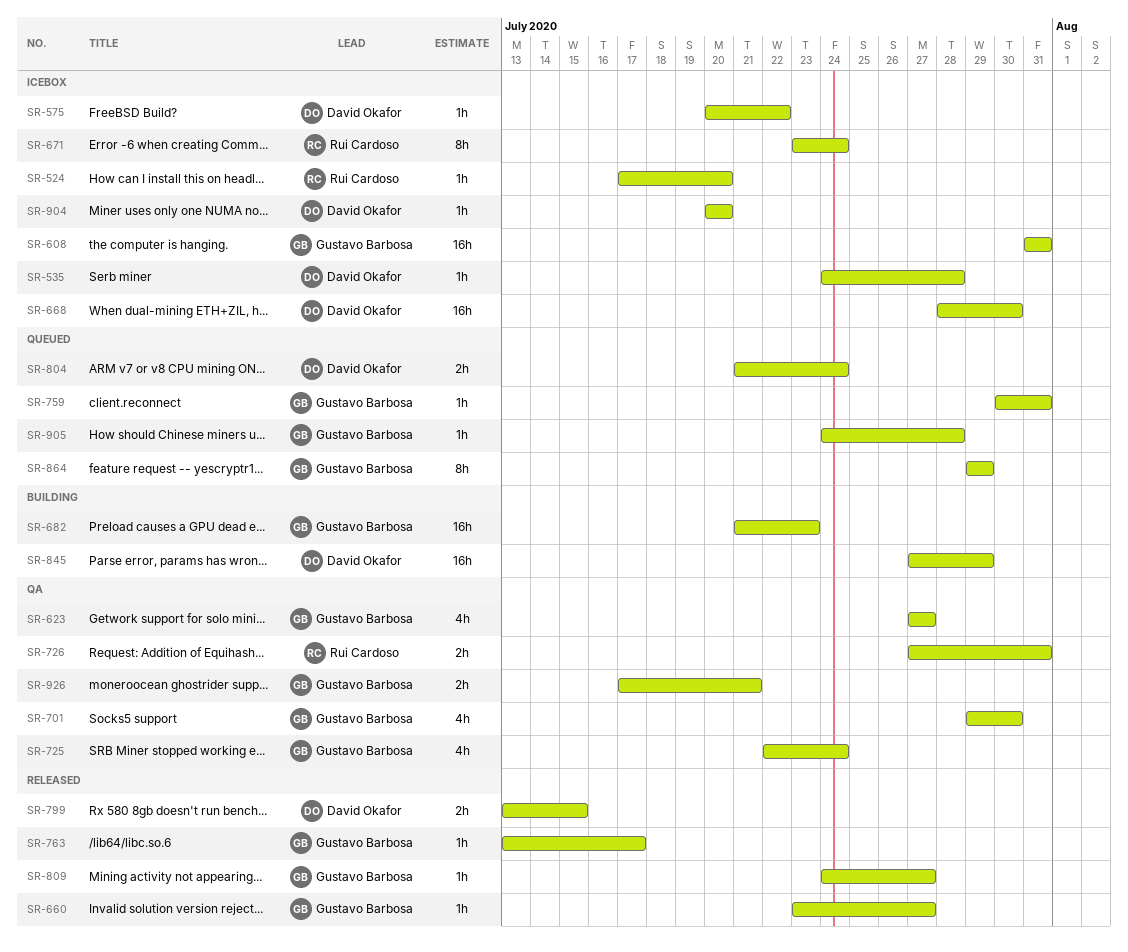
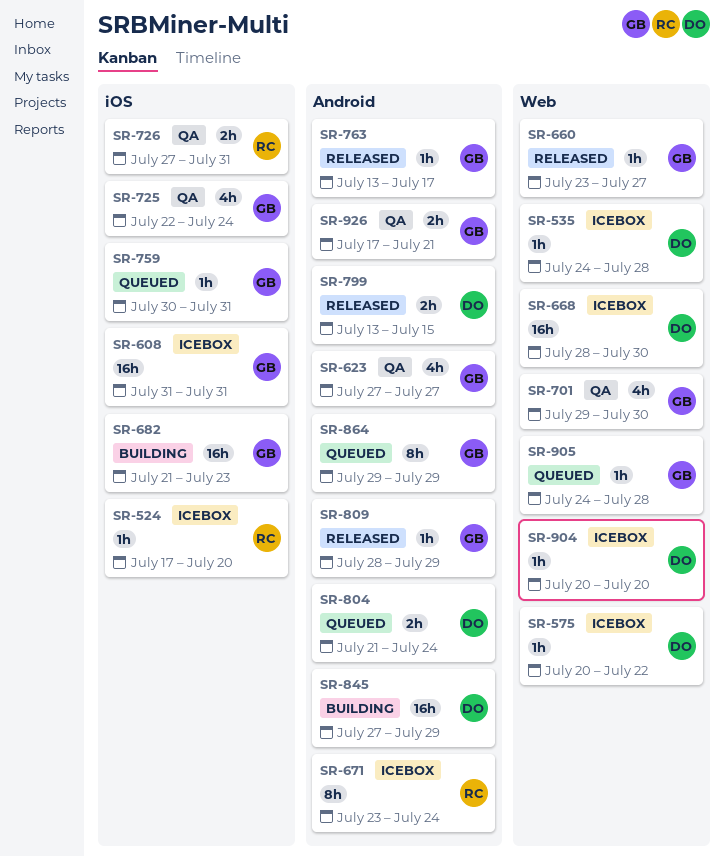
SR-809, start: Jul 24 -> Jul 28
SR-809, due: Jul 27 -> Jul 29

